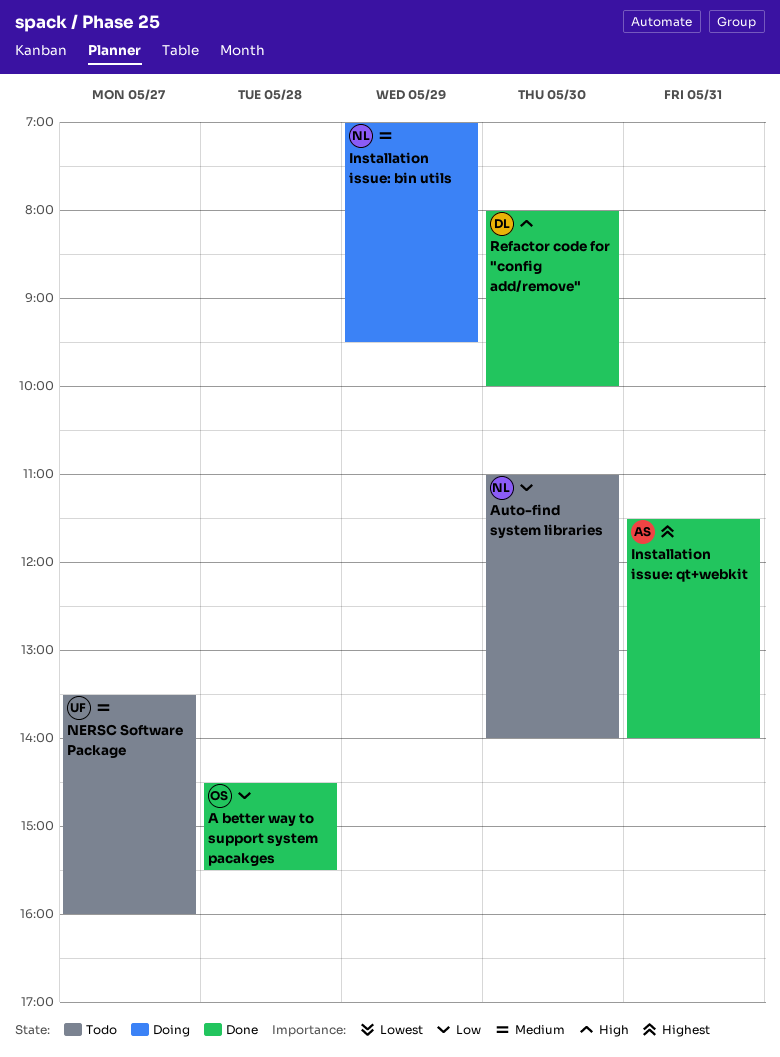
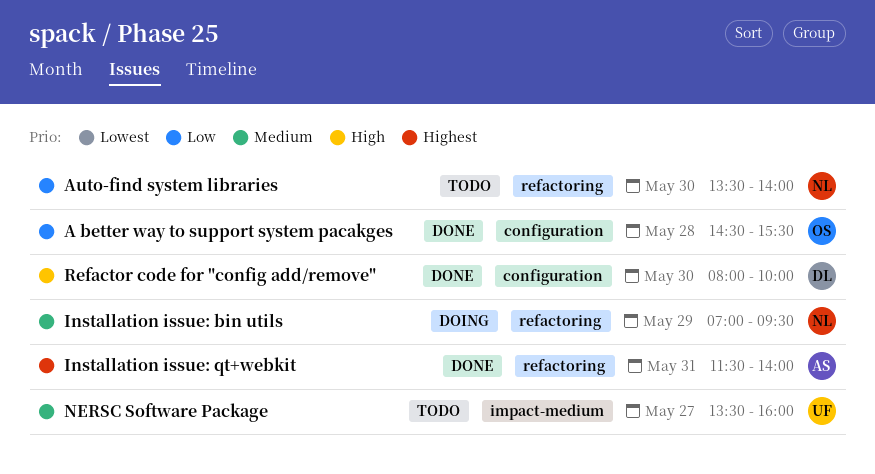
Auto-find system libraries, begins: 11:00 -> 13:30

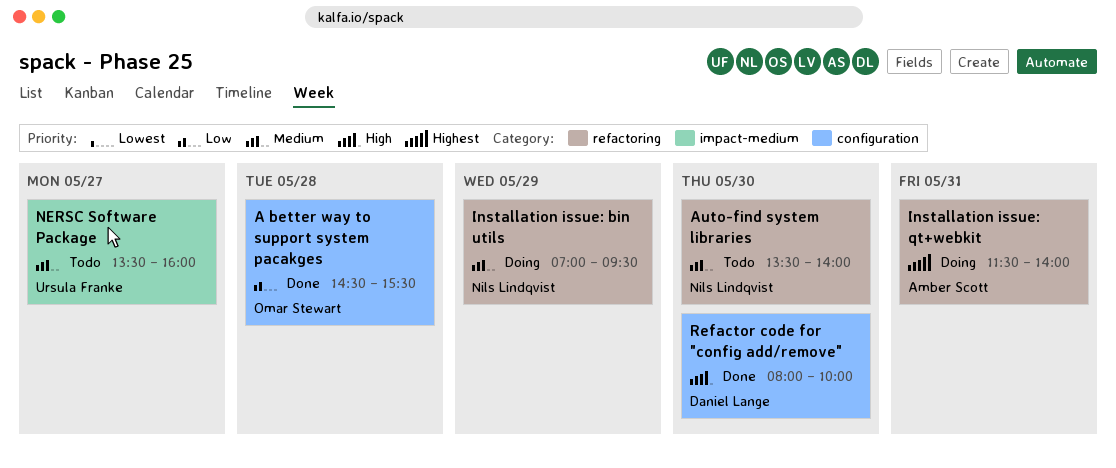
Auto-find system libraries, priority: Low -> Medium
Installation issue: qt+webkit, status: Done -> Doing

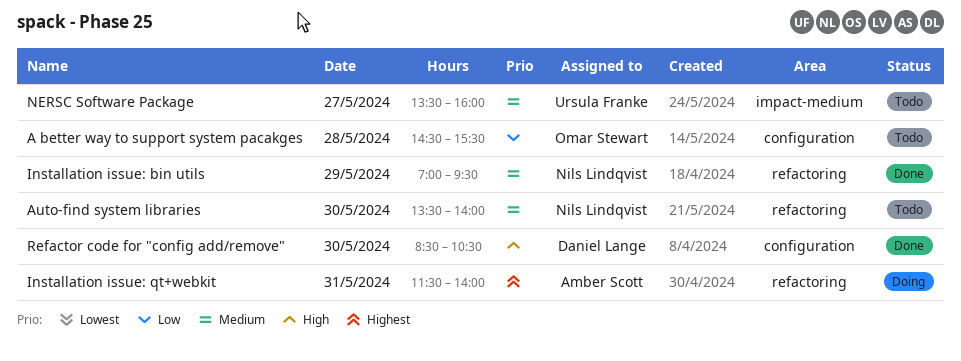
A better way to support system pacakges, status: Done -> Todo
Installation issue: bin utils, status: Doing -> Done
Refactor code for "config add/remove", begins: 08:00 -> 08:30
Refactor code for "config add/remove", ends: 10:00 -> 10:30

